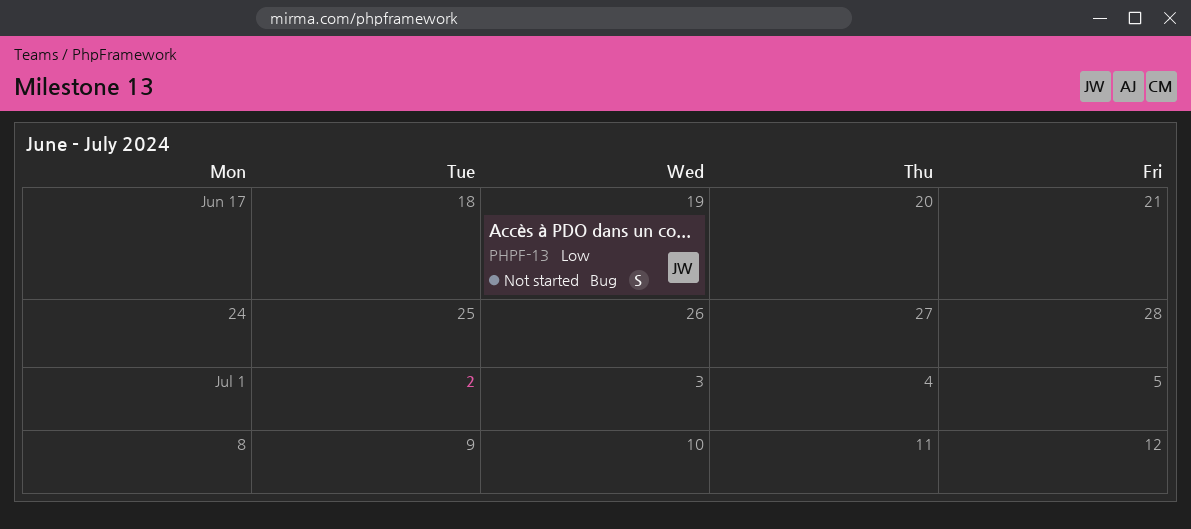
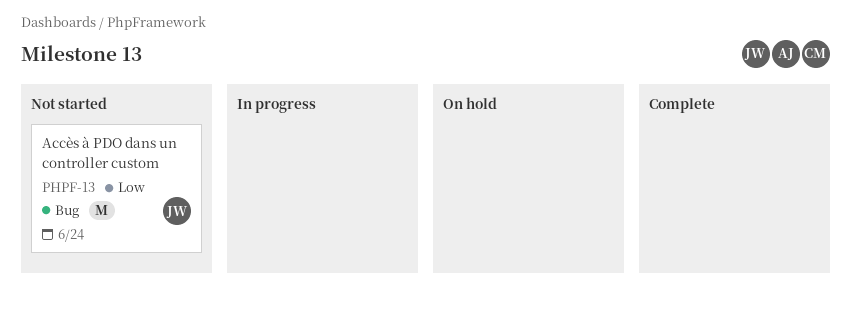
PHPF-13, estimate: S -> M
PHPF-13, due: Jun 19 -> Jun 24

